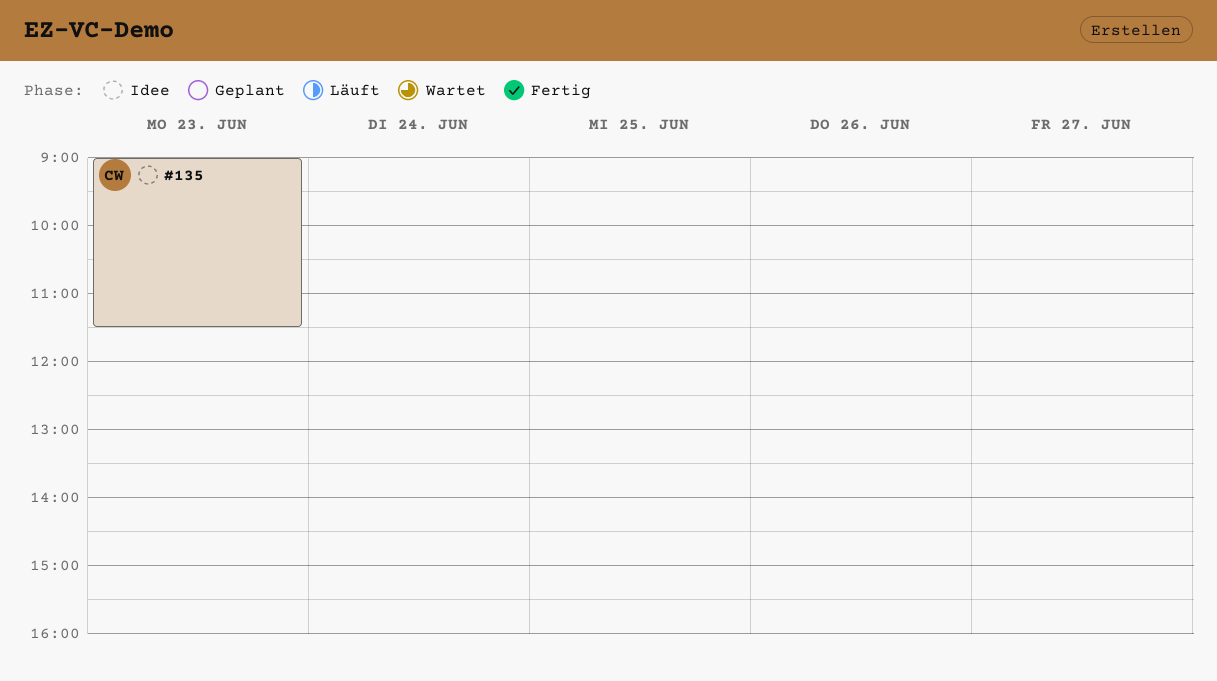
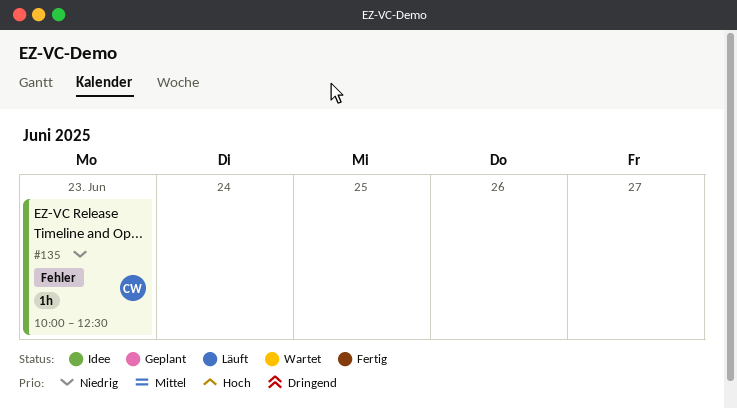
#135, begins: 09:00 -> 10:00
#135, ends: 11:30 -> 12:30

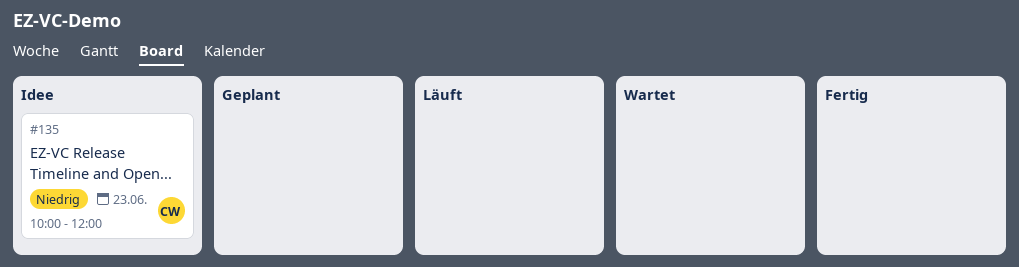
#135, ends: 12:30 -> 12:00

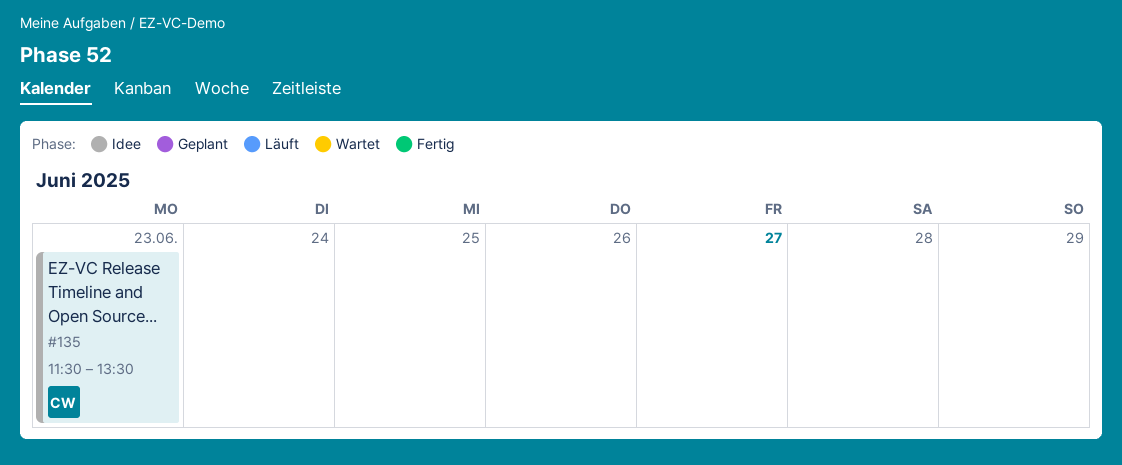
#135, begins: 10:00 -> 11:30
#135, ends: 12:00 -> 13:30

